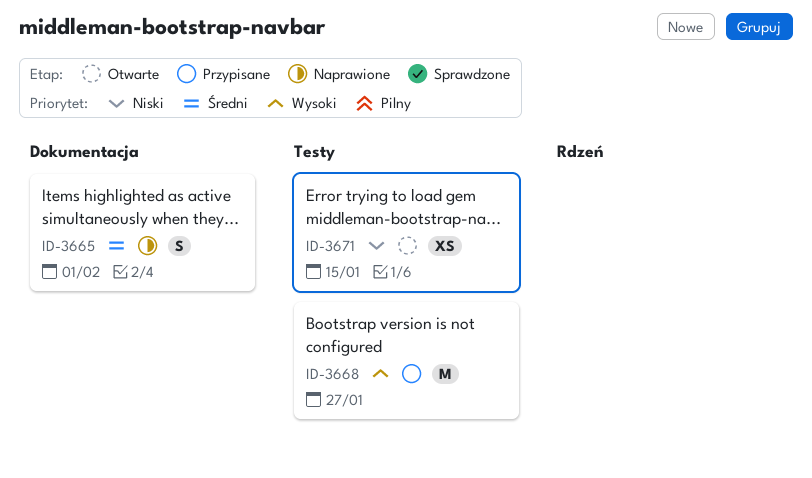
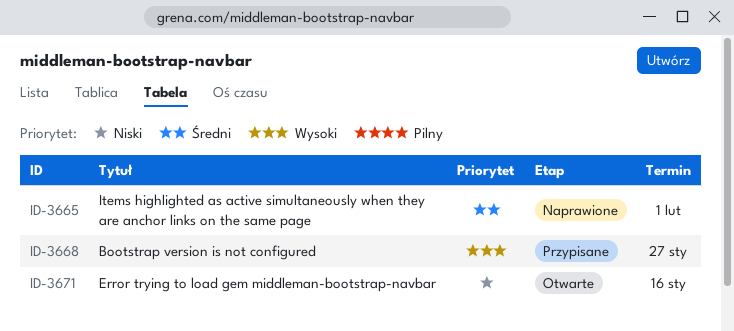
ID-3671, due: Jan 15 -> Jan 16

